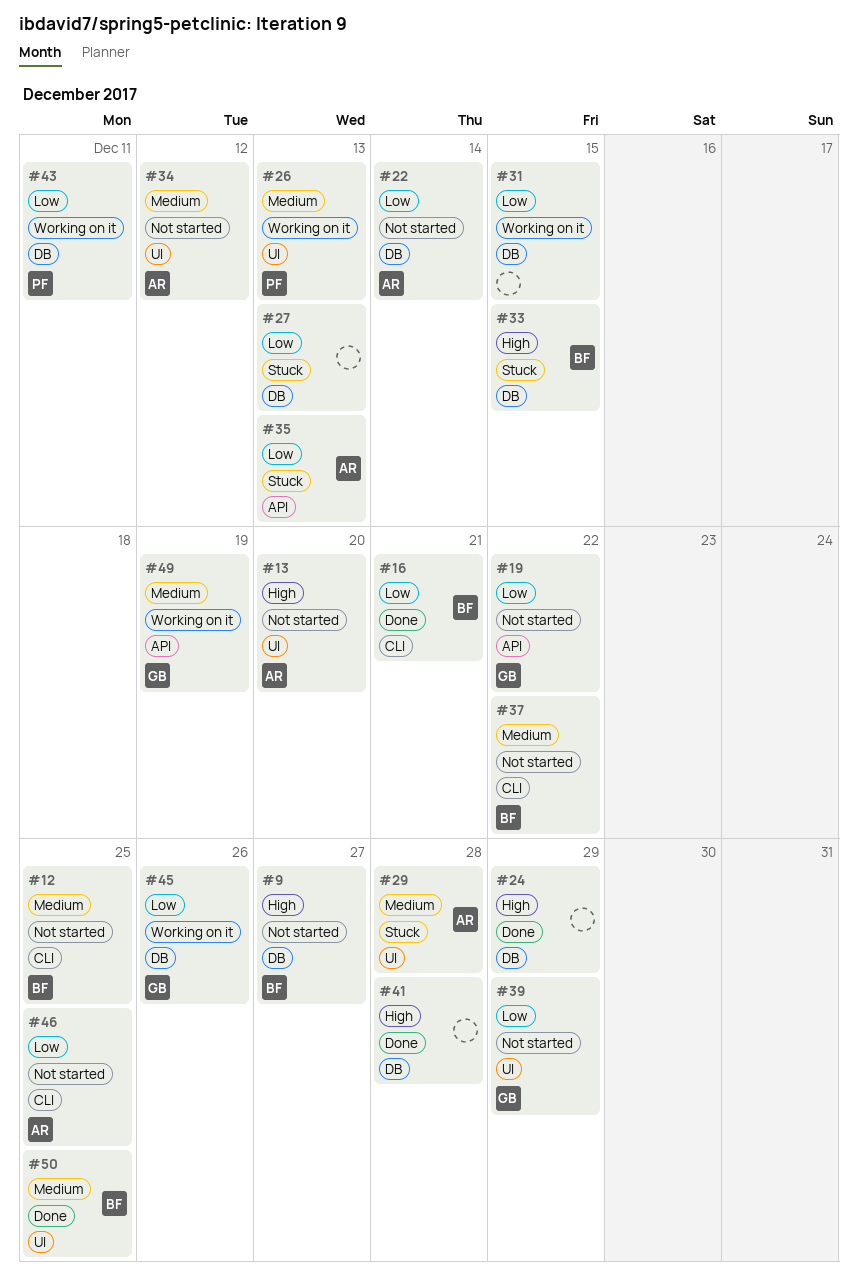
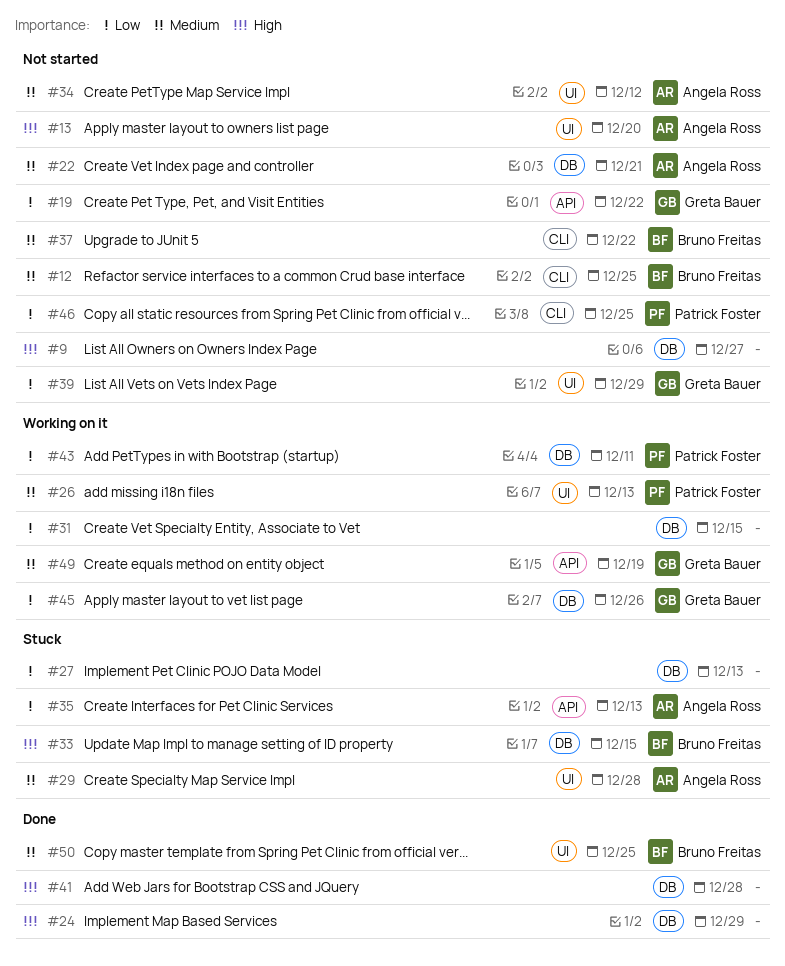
#9, owner: Bruno Freitas -> none
#16: present -> none
#22, priority: Low -> Medium
#22, due: Dec 14 -> Dec 21
#46, owner: Angela Ross -> Patrick Foster

